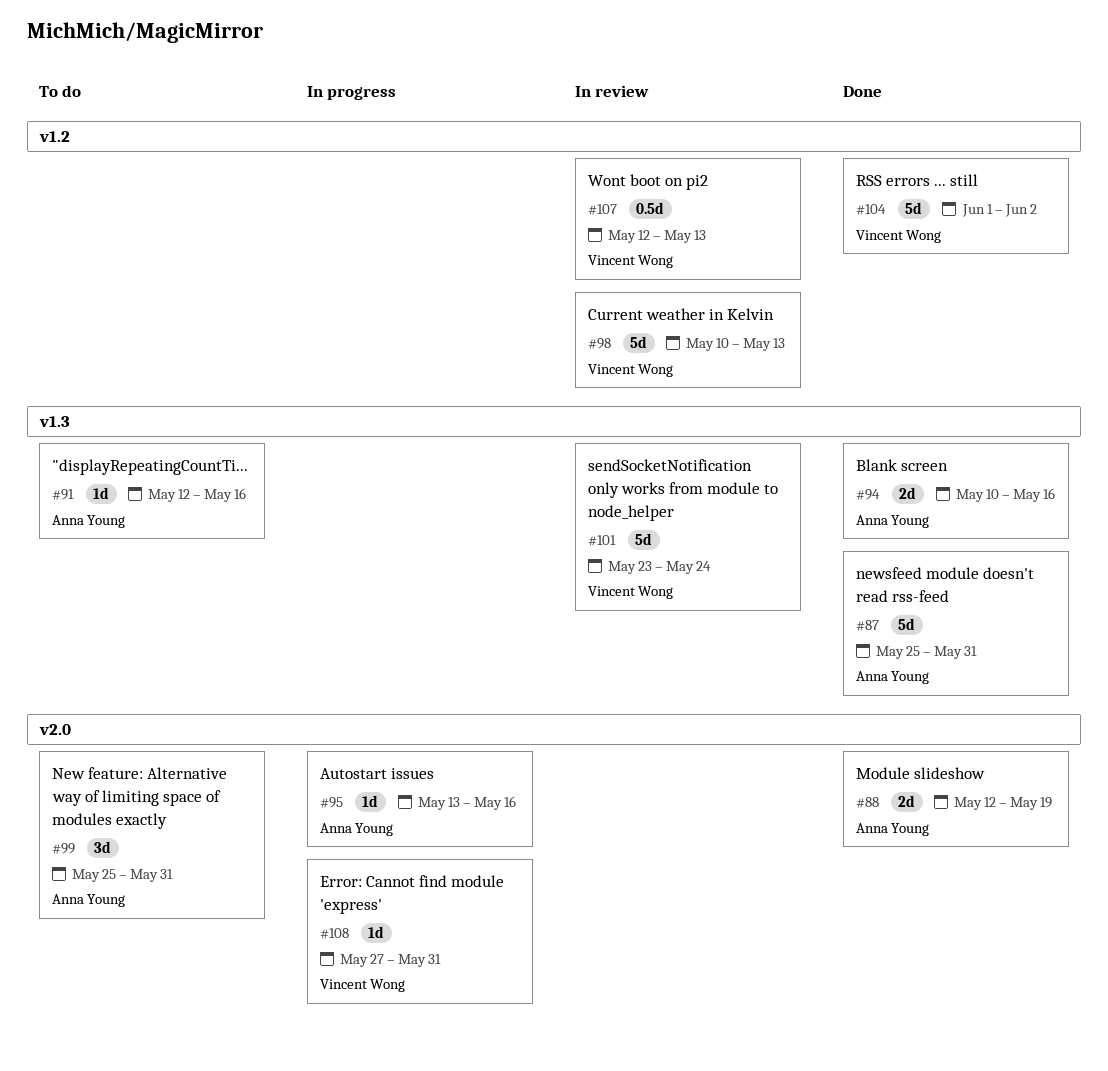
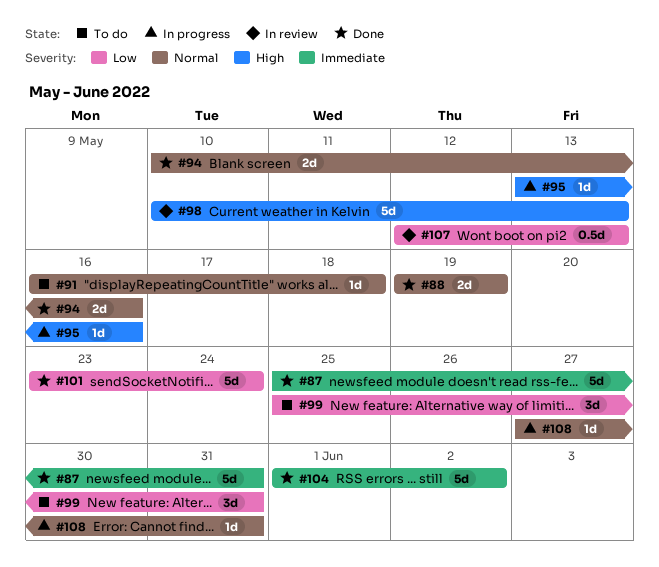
#88, start: May 12 -> May 19
#91, start: May 12 -> May 16
#91, due: May 16 -> May 18
#101, status: In review -> Done

